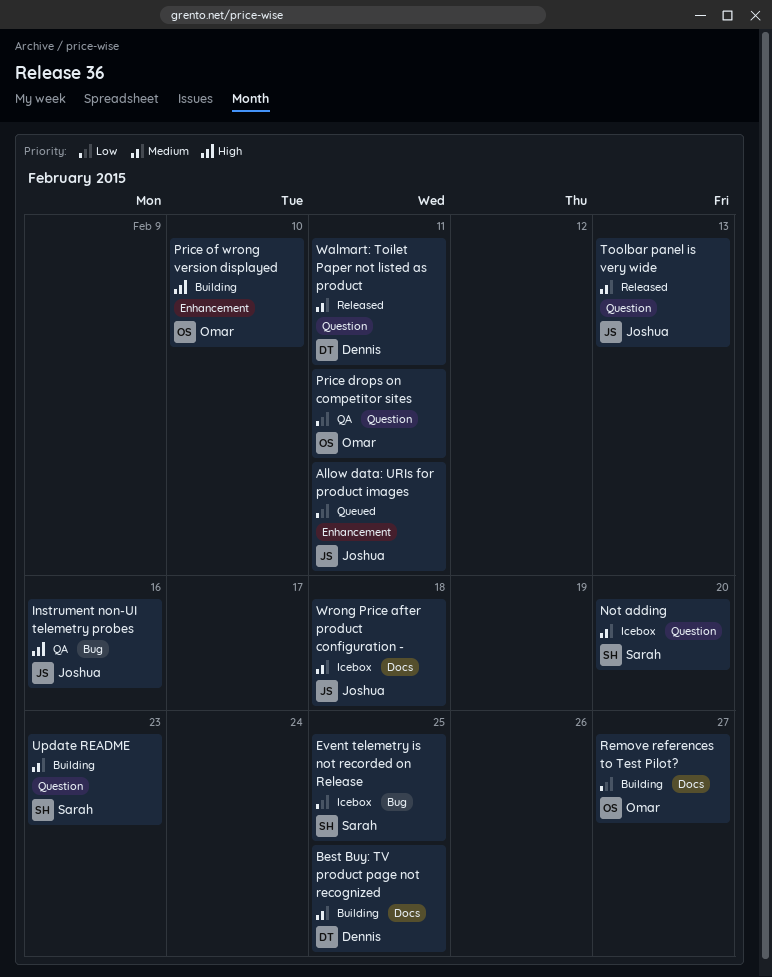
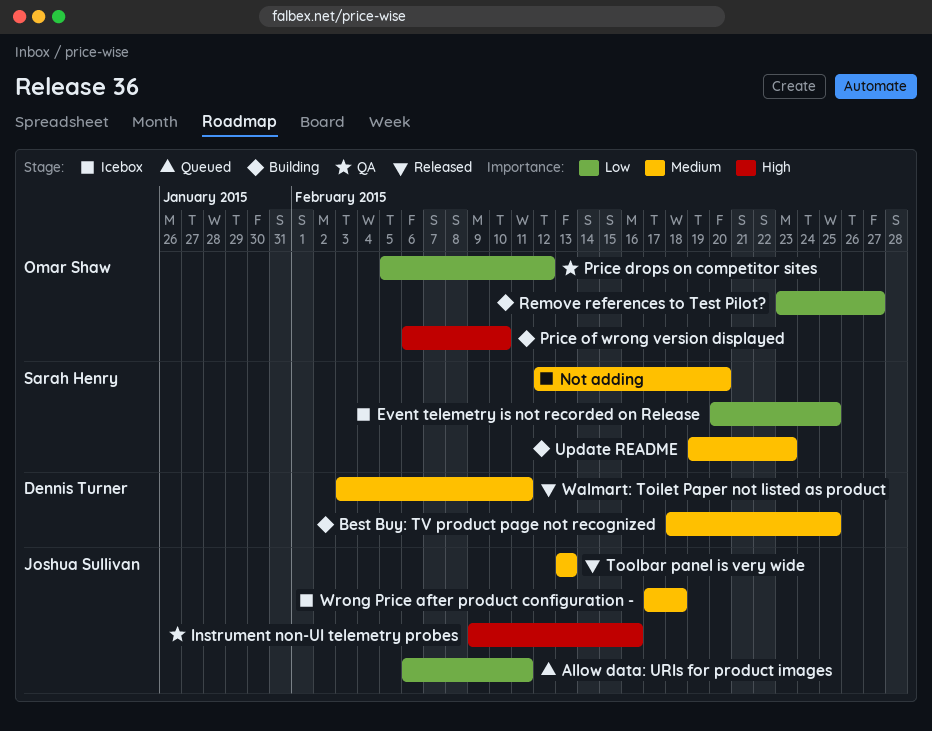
Price drops on competitor sites, due: Feb 11 -> Feb 12

